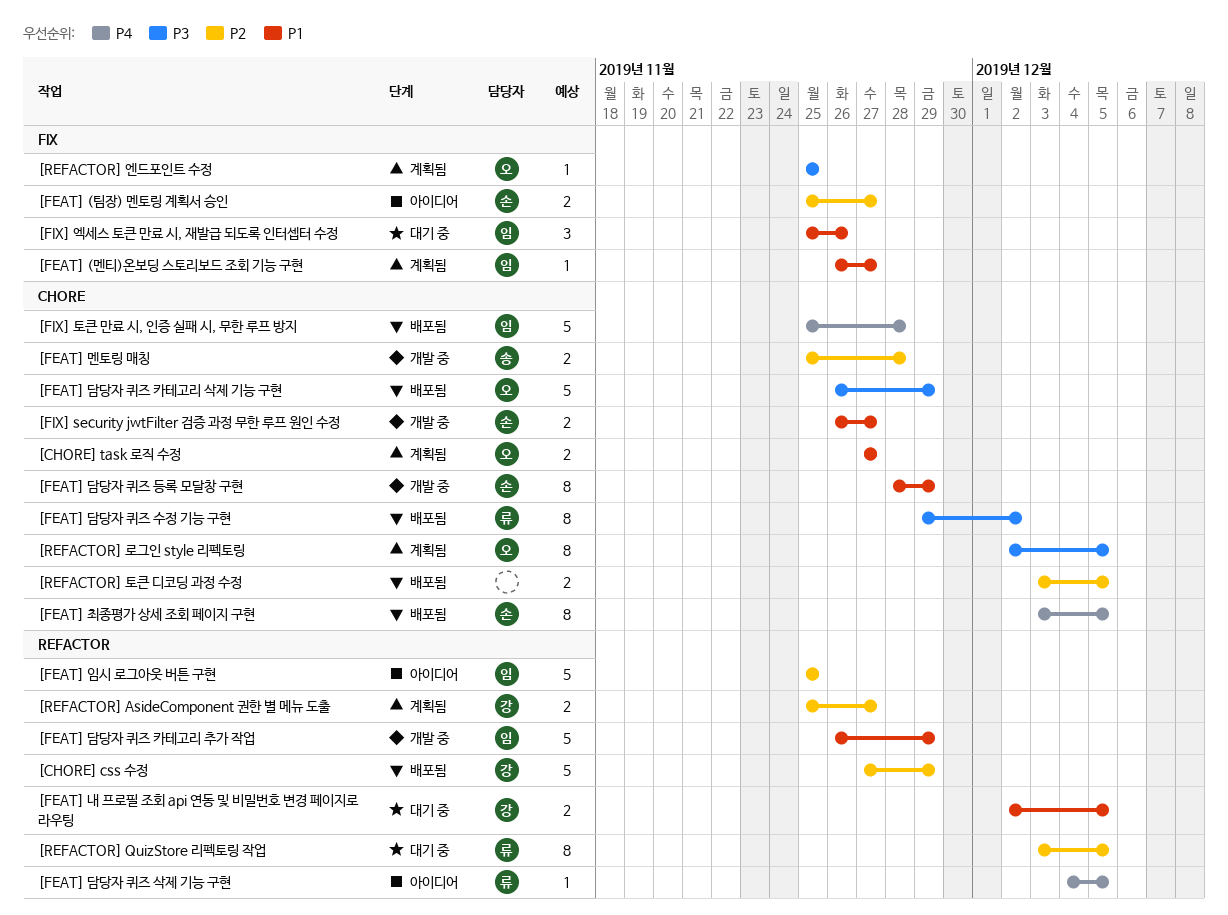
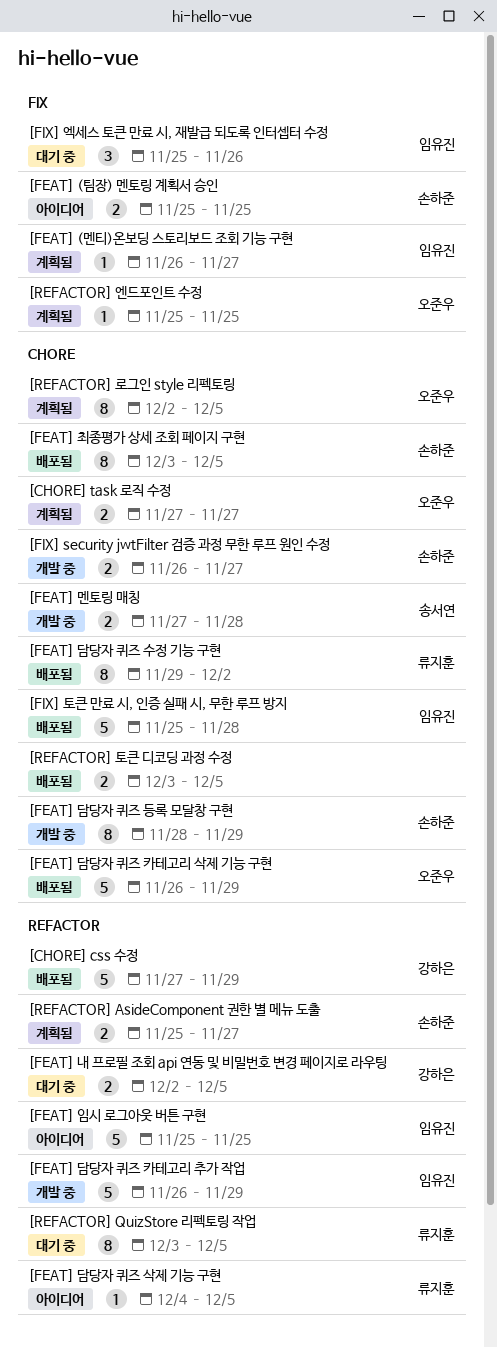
[FEAT] (팀장) 멘토링 계획서 승인, due: Nov 27 -> Nov 25
[FEAT] 멘토링 매칭, start: Nov 25 -> Nov 27
[REFACTOR] AsideComponent 권한 별 메뉴 도출, owner: 강하은 -> 손하준

